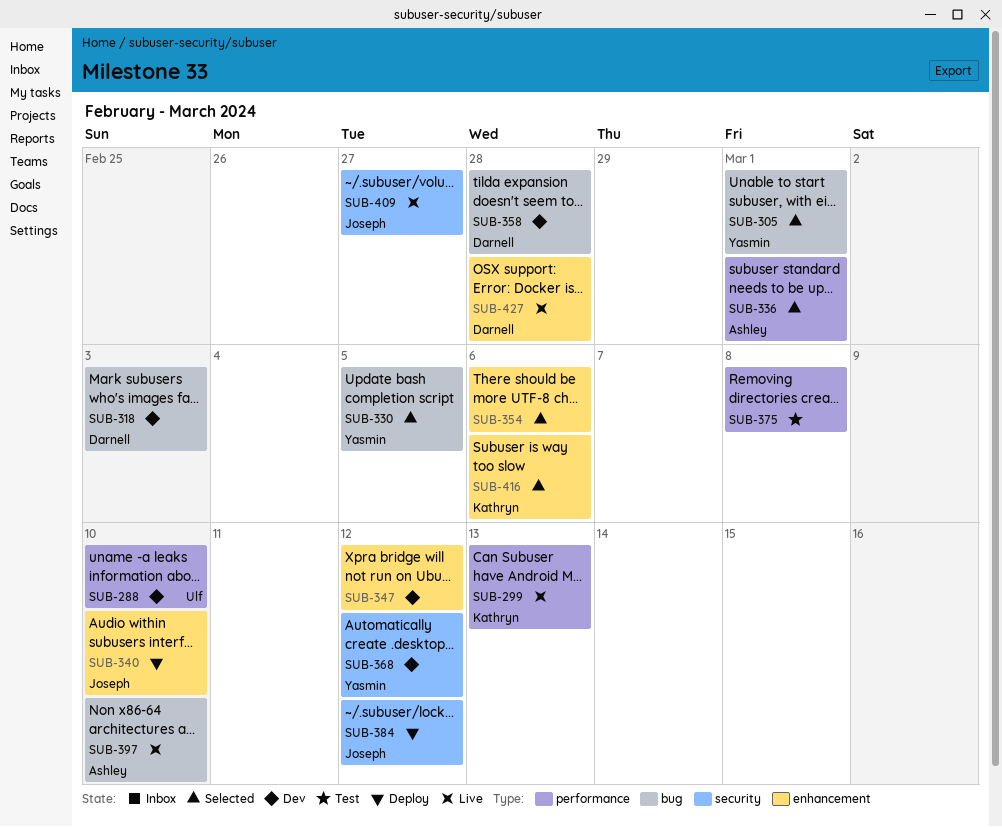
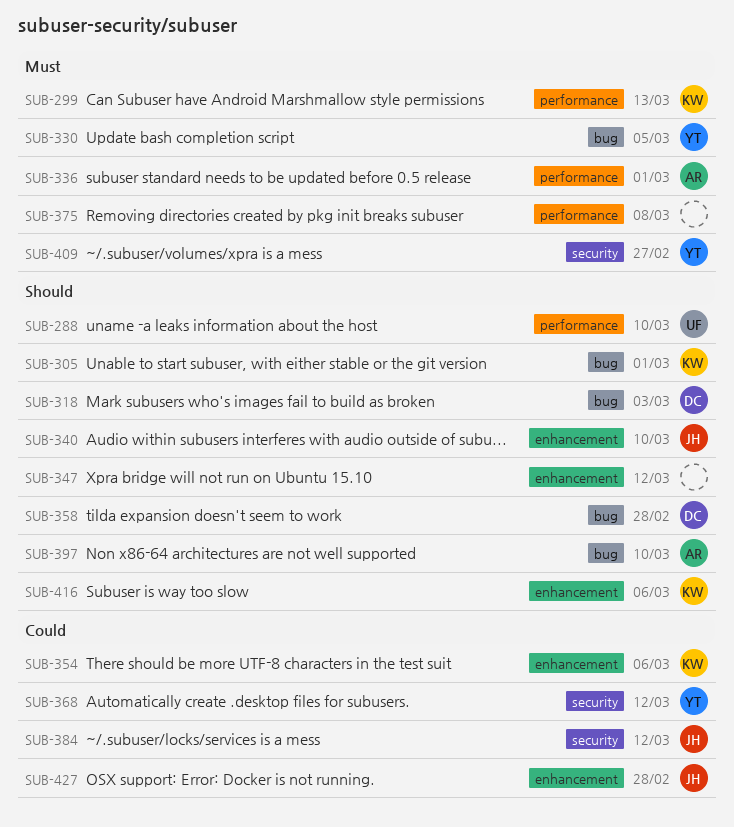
SUB-305, owner: Yasmin -> Kathryn
SUB-354, owner: none -> Kathryn
SUB-409, owner: Joseph -> Yasmin
SUB-427, owner: Darnell -> Joseph

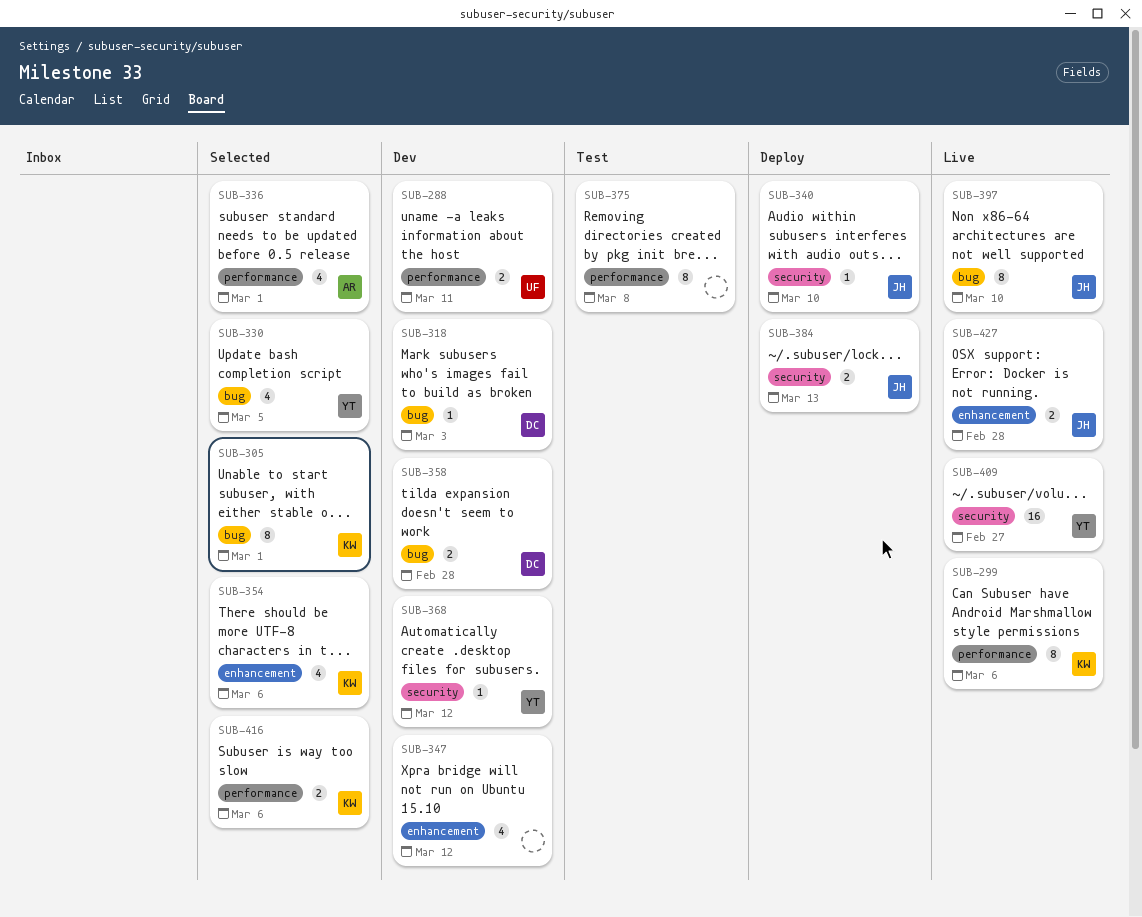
SUB-288, due: Mar 10 -> Mar 11
SUB-299, due: Mar 13 -> Mar 6
SUB-340, label: enhancement -> security
SUB-384, due: Mar 12 -> Mar 13
SUB-397, owner: AR -> JH
SUB-416, label: enhancement -> performance

